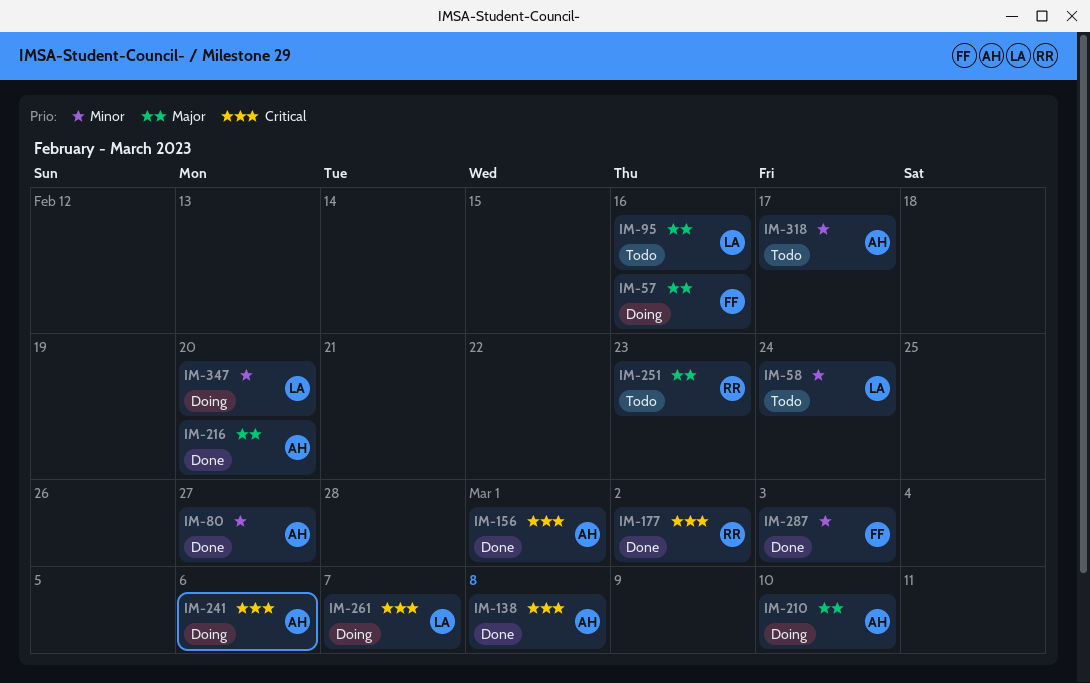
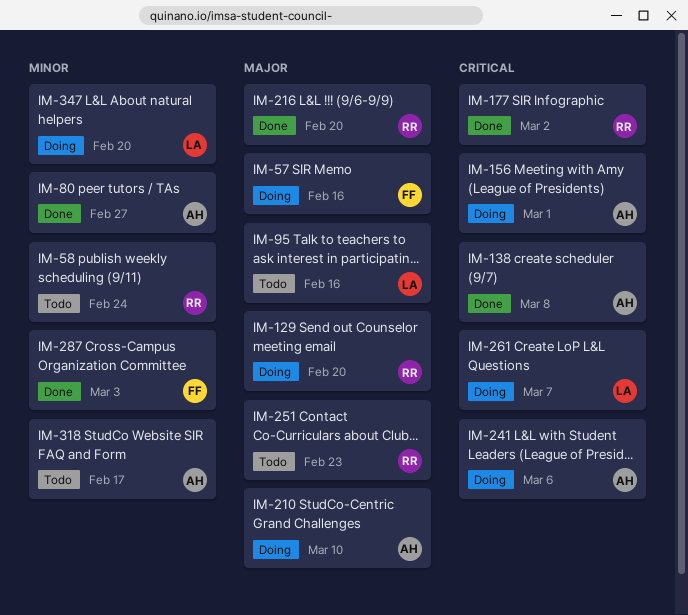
IM-58, owner: LA -> RR
IM-129: none -> present
IM-156, status: Done -> Doing
IM-216, owner: AH -> RR

